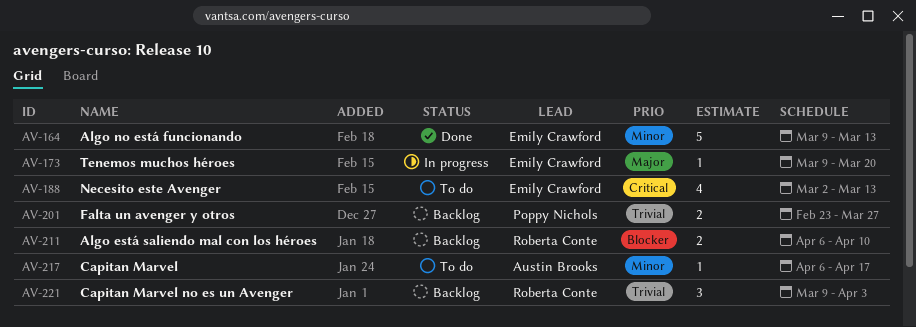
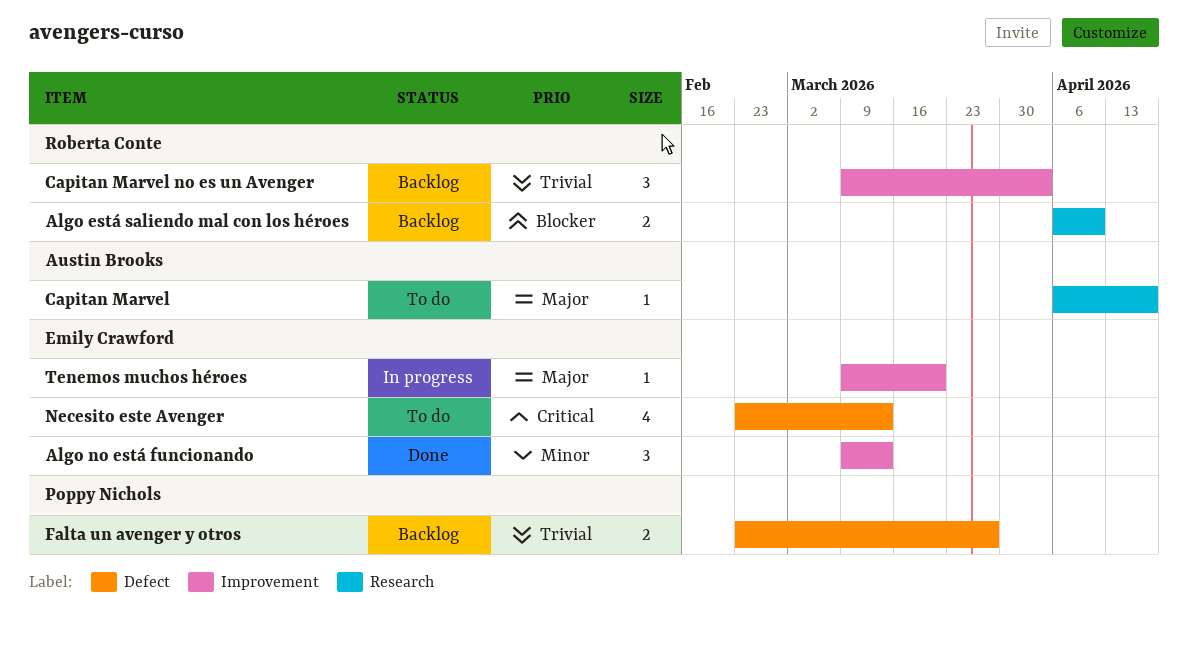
Algo no está funcionando, estimate: 5 -> 3
Capitan Marvel, priority: Minor -> Major
Necesito este Avenger, start: Mar 2 -> Feb 23

